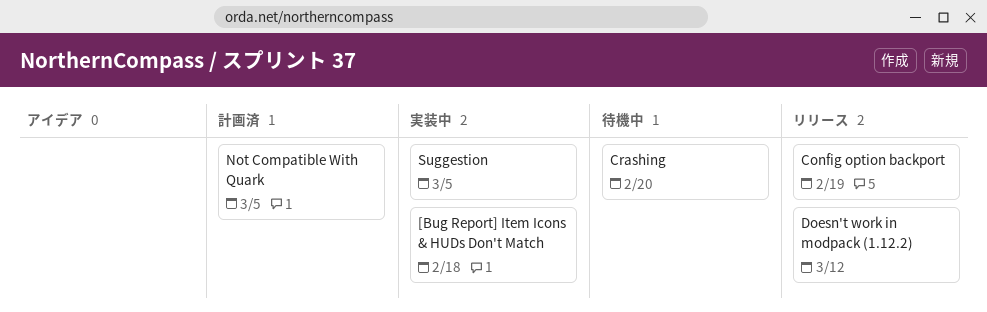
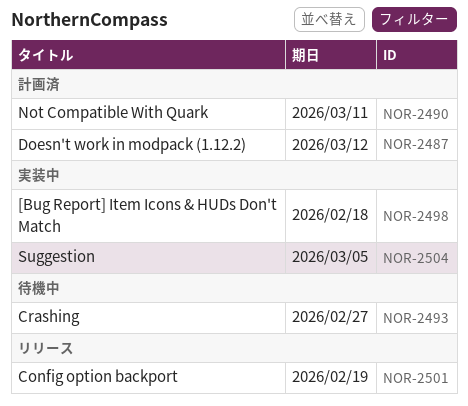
Crashing, due: Feb 20 -> Feb 27
Doesn't work in modpack (1.12.2), status: リリース -> 計画済
Not Compatible With Quark, due: Mar 5 -> Mar 11

